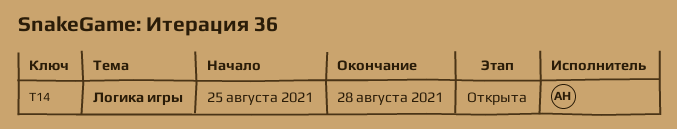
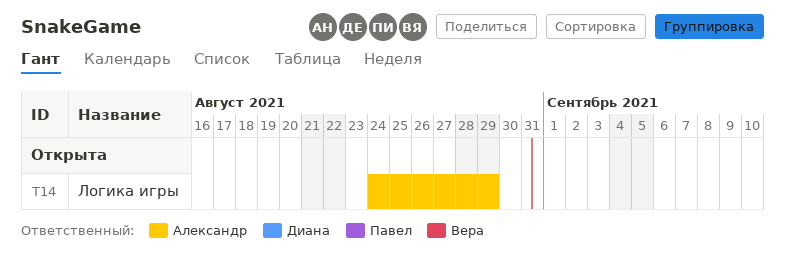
T14, start: Aug 25 -> Aug 24
T14, due: Aug 28 -> Aug 29

